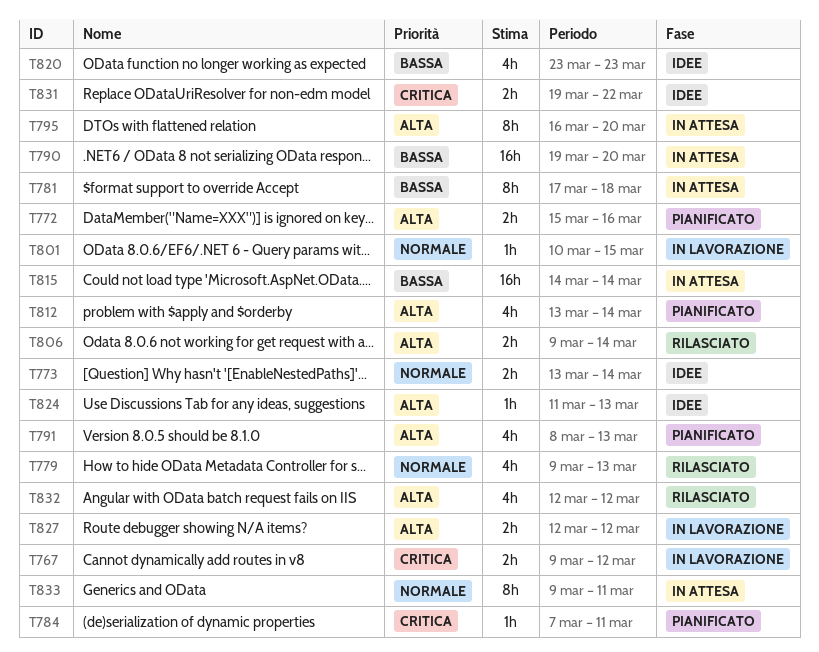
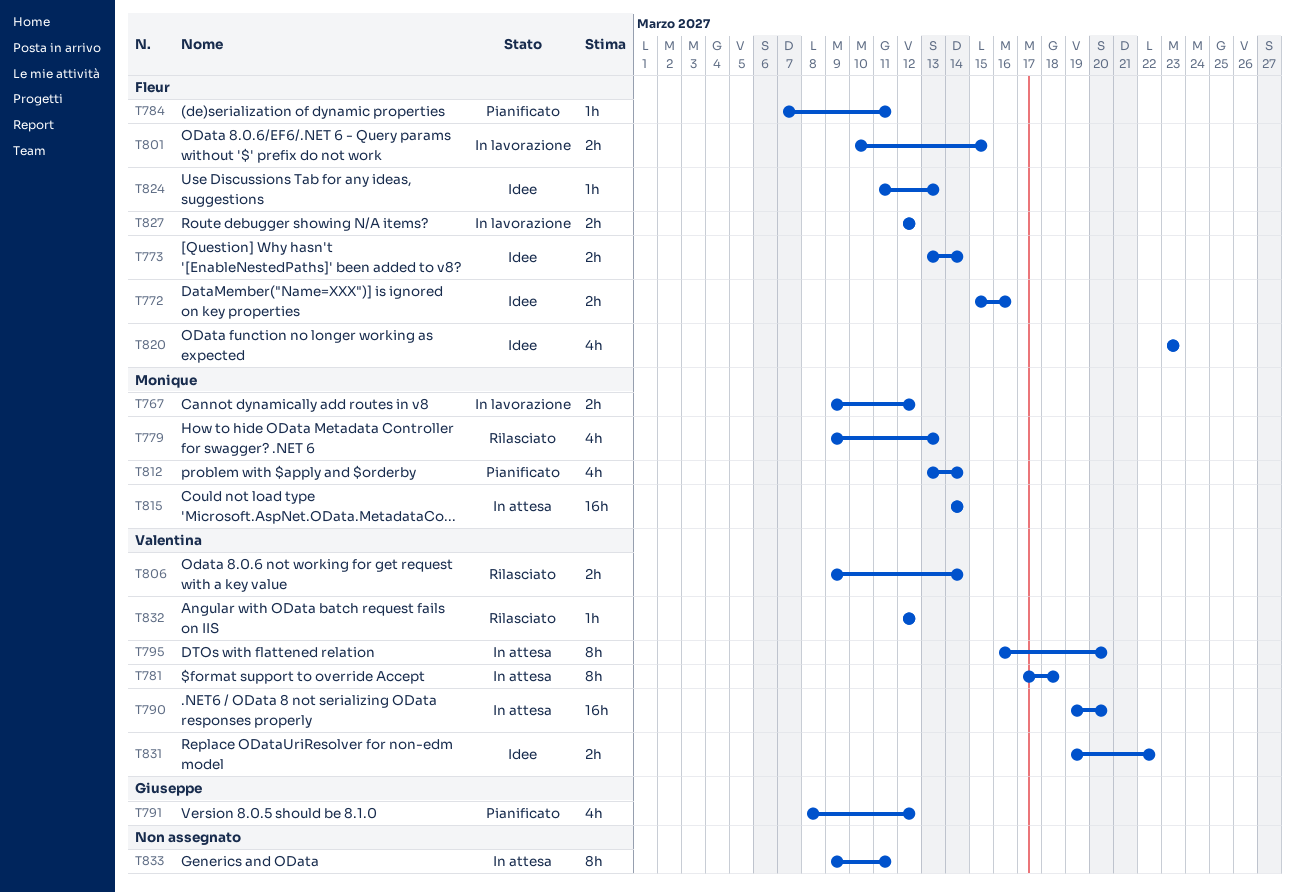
T772, status: Pianificato -> Idee
T791, due: Mar 13 -> Mar 12
T801, estimate: 1h -> 2h
T832, estimate: 4h -> 1h

